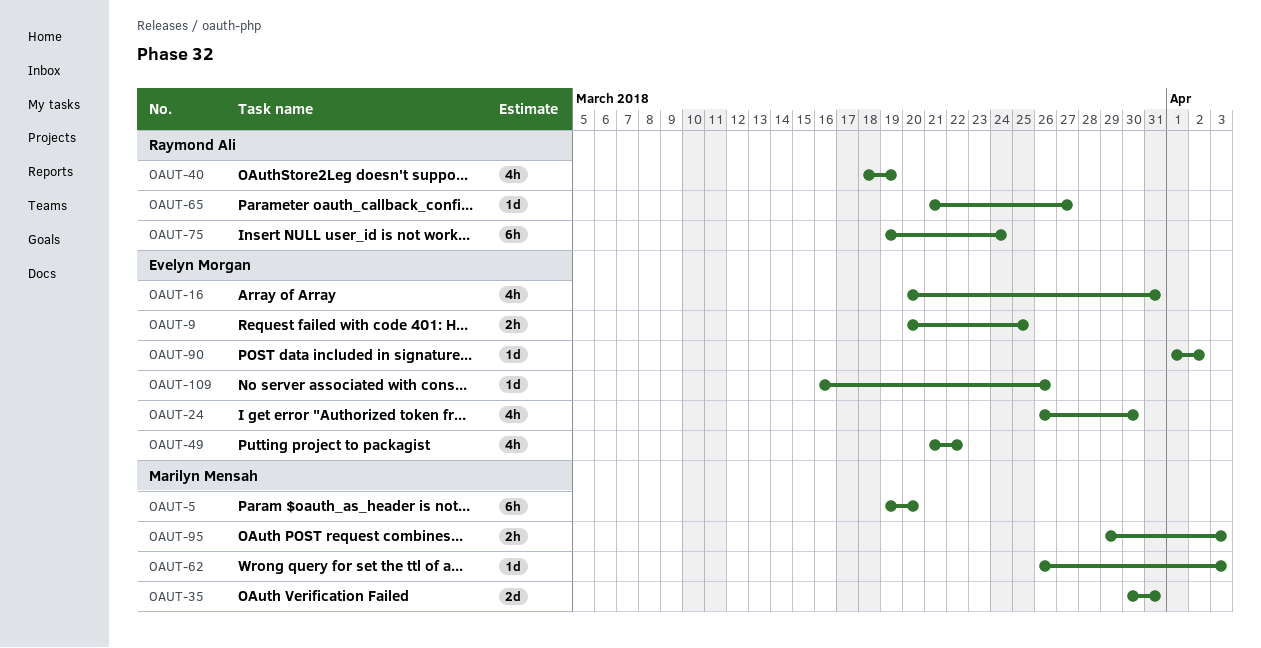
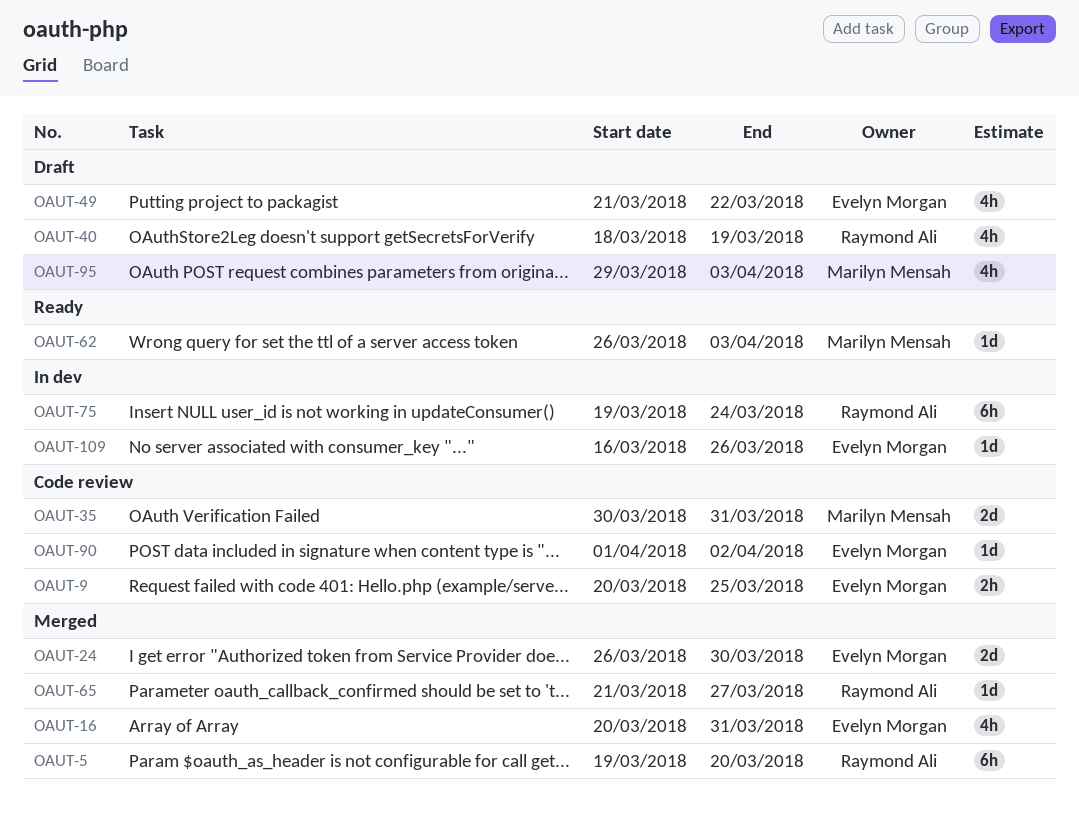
OAUT-5, owner: Marilyn Mensah -> Raymond Ali
OAUT-24, estimate: 4h -> 2d
OAUT-95, estimate: 2h -> 4h

